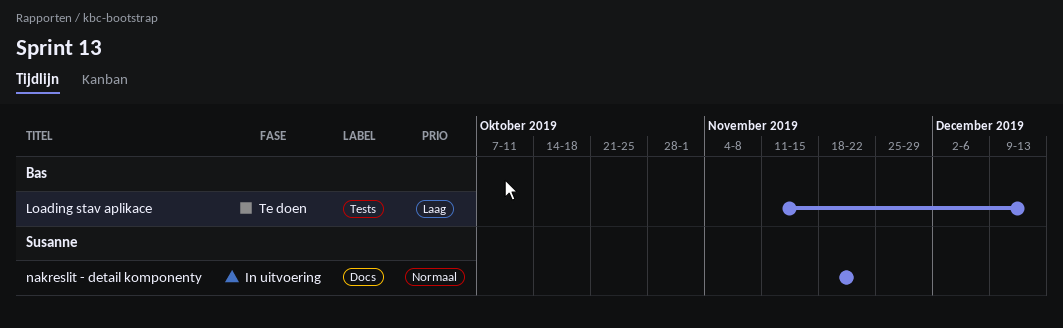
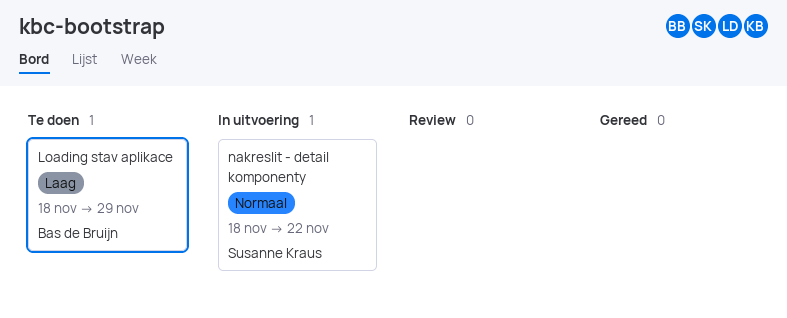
Loading stav aplikace, start: Nov 11 -> Nov 18
Loading stav aplikace, due: Dec 13 -> Nov 29

